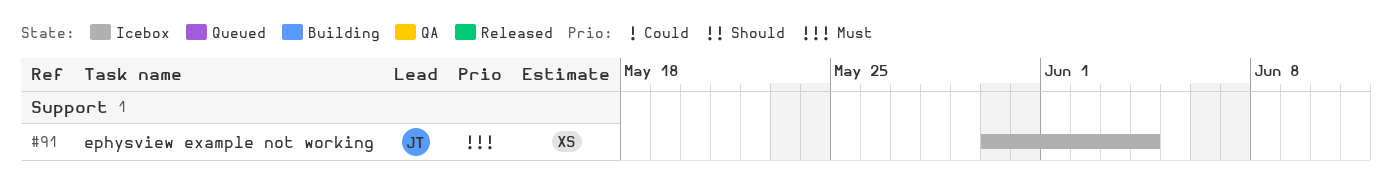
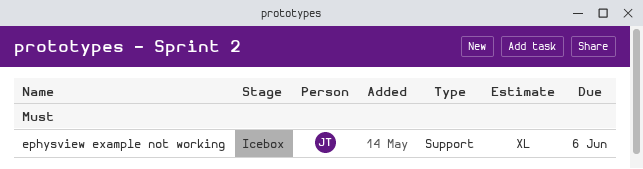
ephysview example not working, estimate: XS -> XL
ephysview example not working, due: Jun 4 -> Jun 6

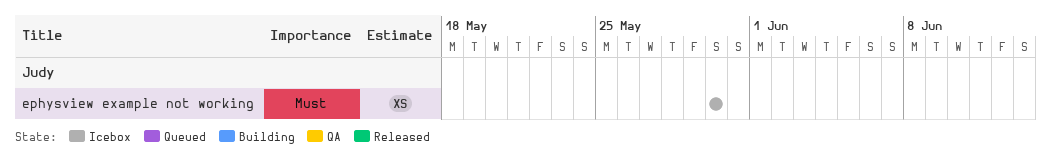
ephysview example not working, estimate: XL -> XS
ephysview example not working, due: Jun 6 -> May 30

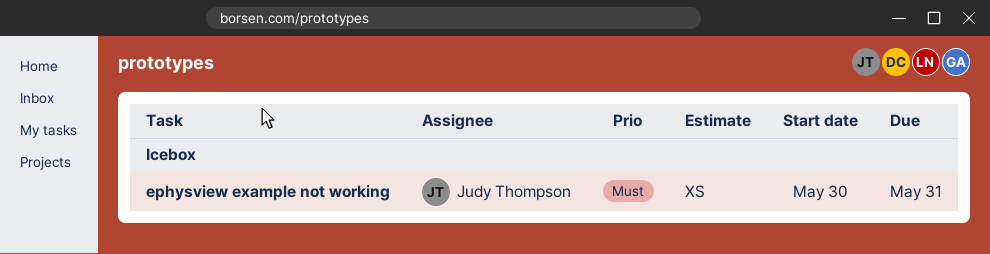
ephysview example not working, due: May 30 -> May 31

